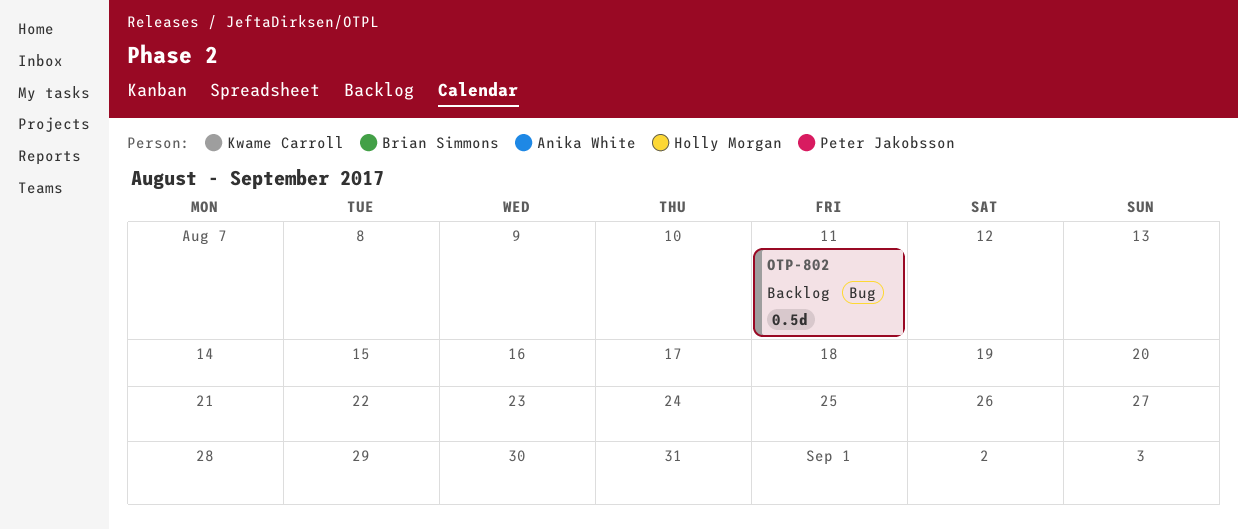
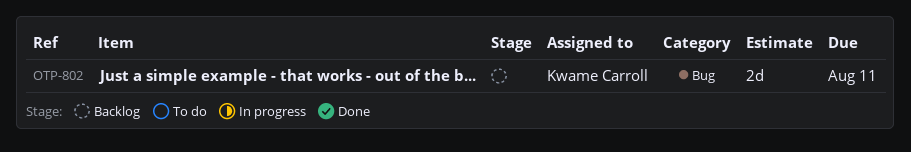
OTP-802, estimate: 0.5d -> 2d

